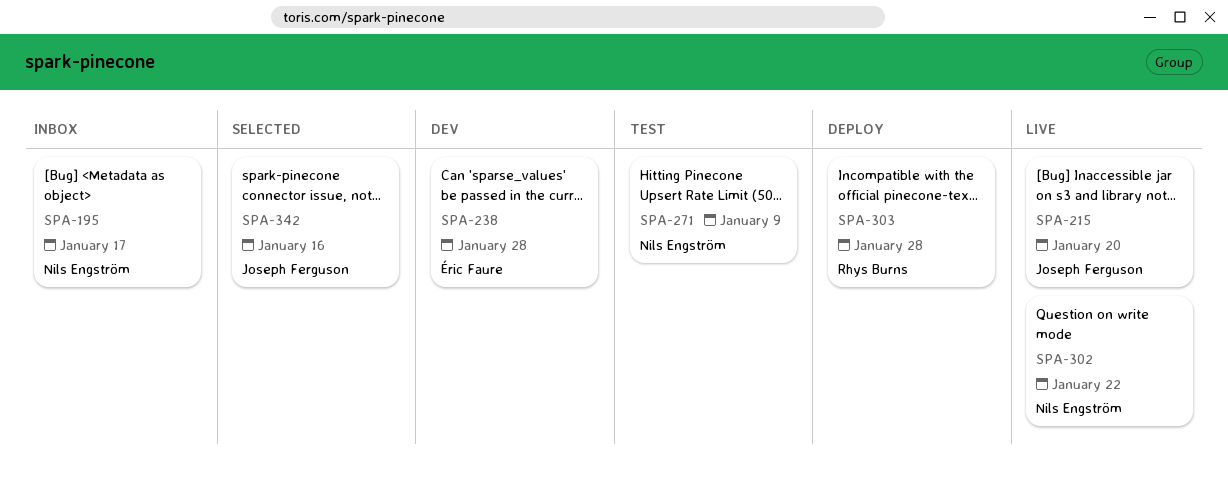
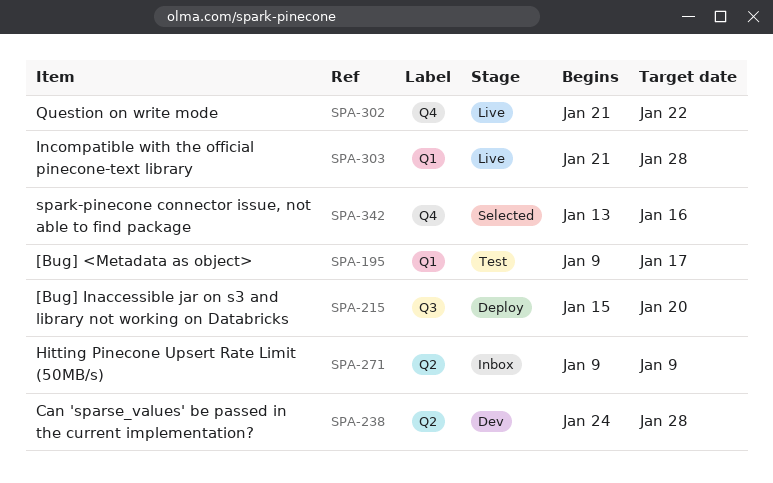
SPA-195, status: Inbox -> Test
SPA-215, status: Live -> Deploy
SPA-271, status: Test -> Inbox
SPA-303, status: Deploy -> Live

